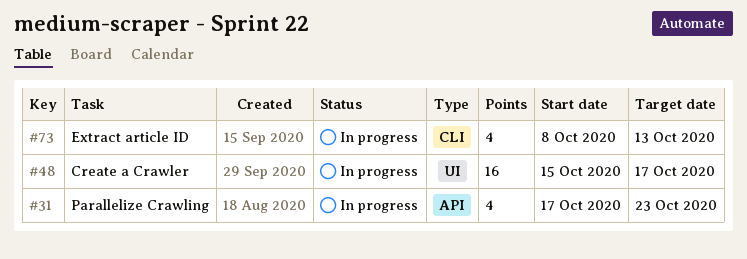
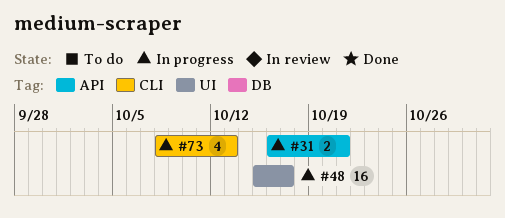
#31, estimate: 4 -> 2
#31, start: Oct 17 -> Oct 16
#31, due: Oct 23 -> Oct 21

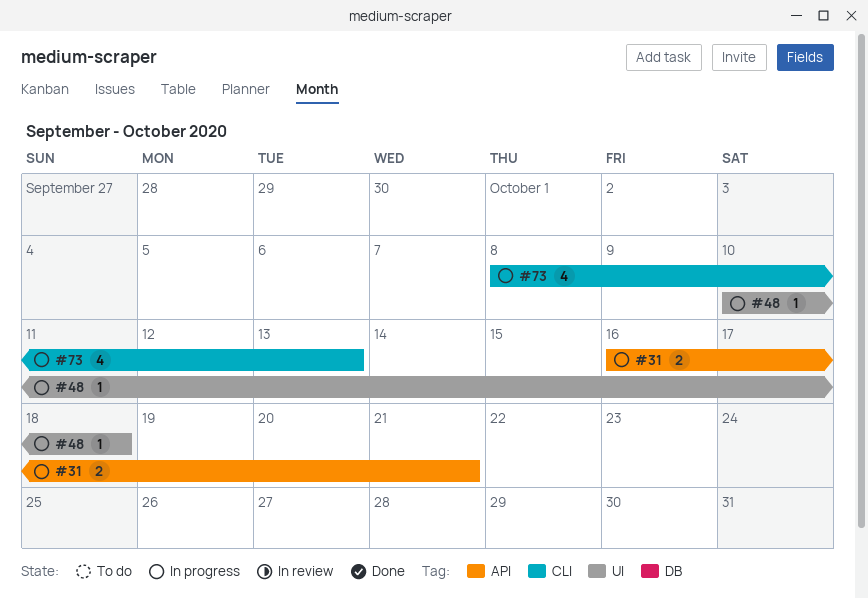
#48, estimate: 16 -> 1
#48, start: Oct 15 -> Oct 10
#48, due: Oct 17 -> Oct 18

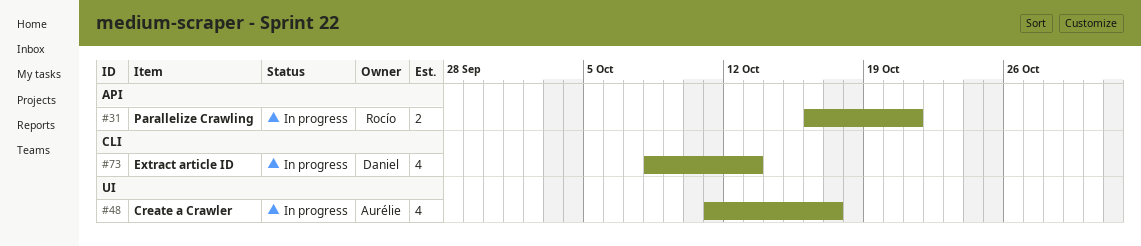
#48, estimate: 1 -> 4
#48, start: Oct 10 -> Oct 11
#48, due: Oct 18 -> Oct 17

